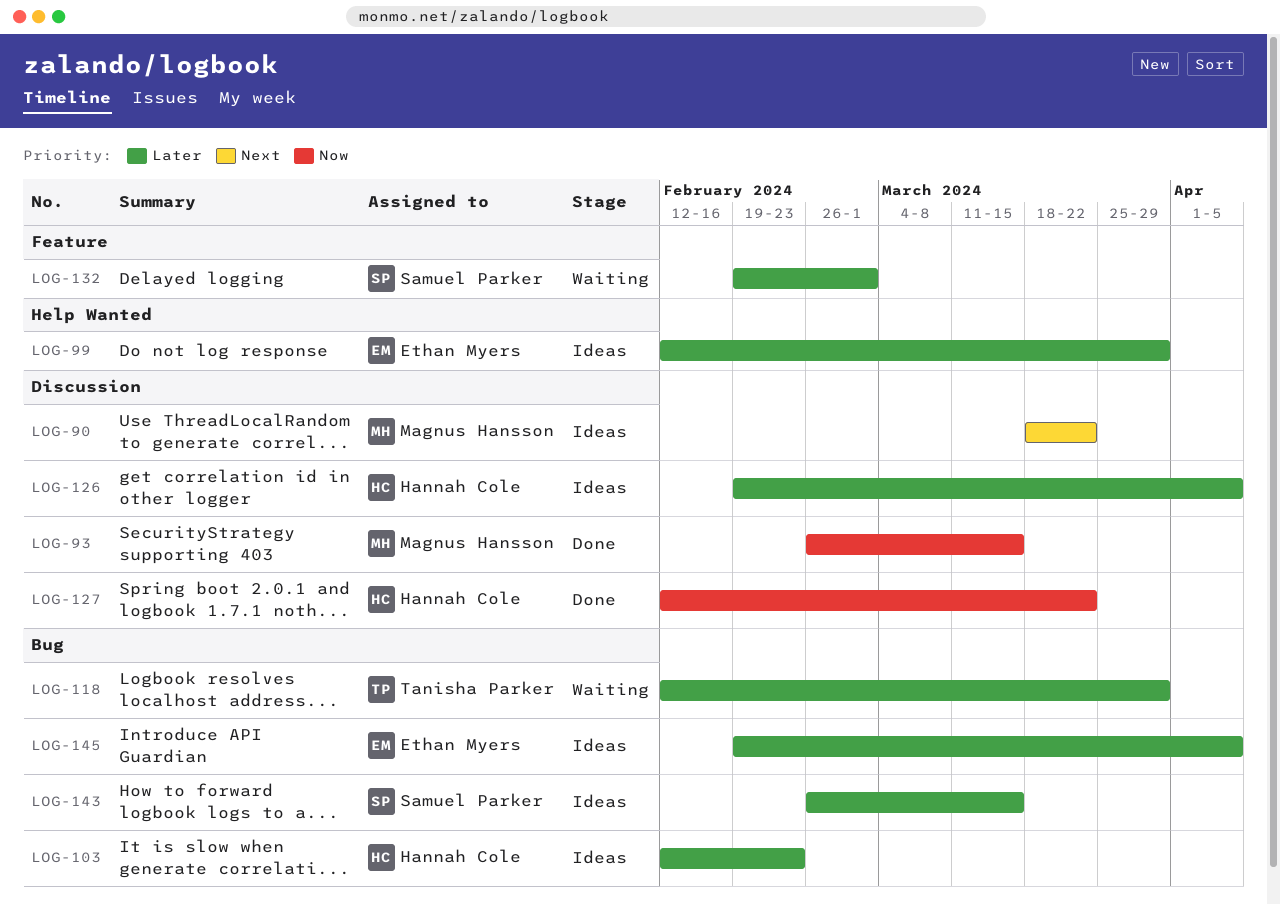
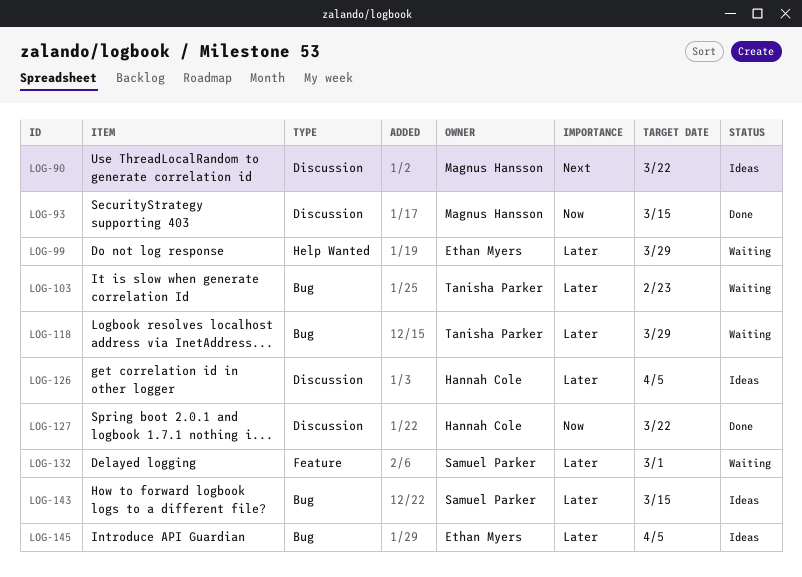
LOG-99, status: Ideas -> Waiting
LOG-103, status: Ideas -> Waiting
LOG-103, owner: Hannah Cole -> Tanisha Parker

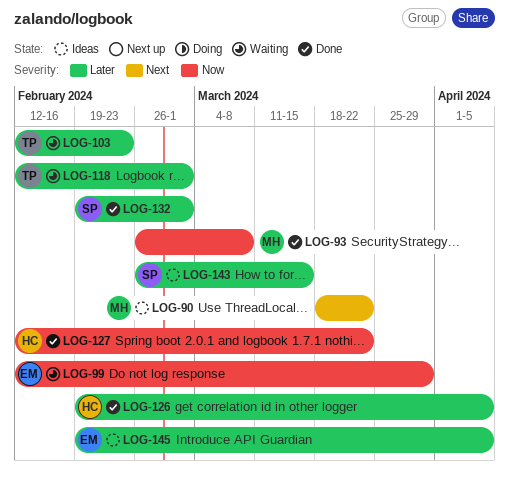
LOG-93, due: Mar 15 -> Mar 8
LOG-99, priority: Later -> Now
LOG-118, due: Mar 29 -> Mar 1
LOG-126, status: Ideas -> Done
LOG-132, status: Waiting -> Done

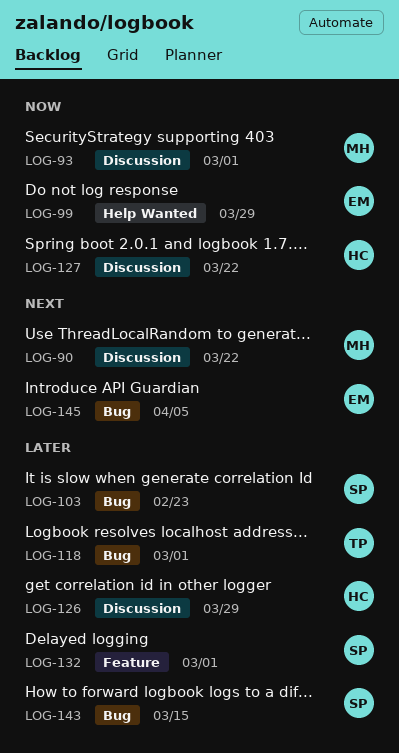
LOG-93, due: Mar 8 -> Mar 1
LOG-103, owner: TP -> SP
LOG-126, due: Apr 5 -> Mar 29
LOG-145, priority: Later -> Next

